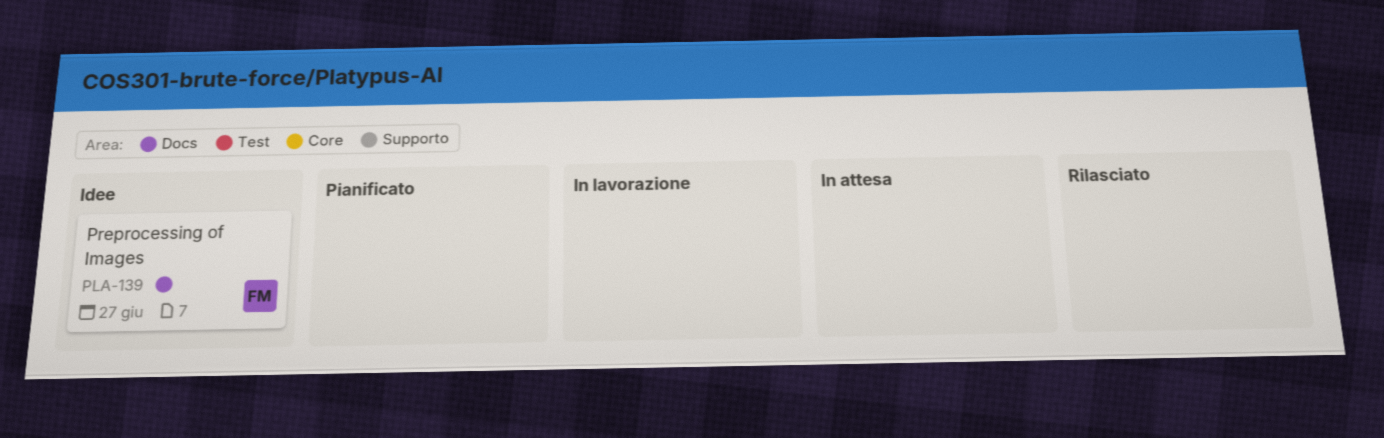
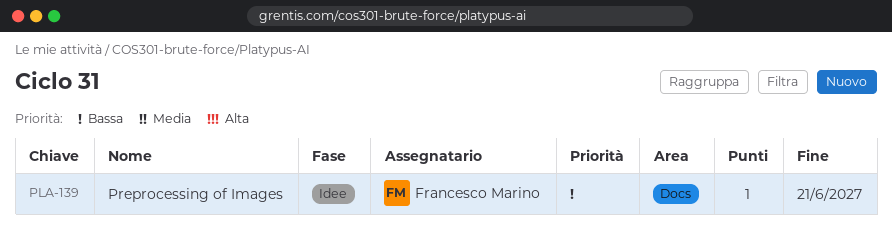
PLA-139, due: Jun 27 -> Jun 21

